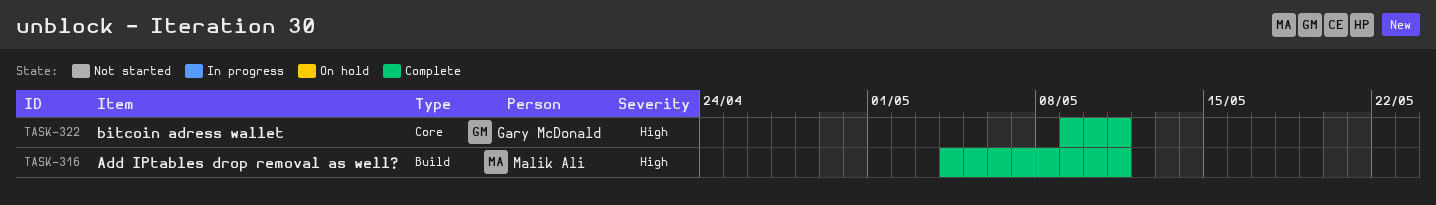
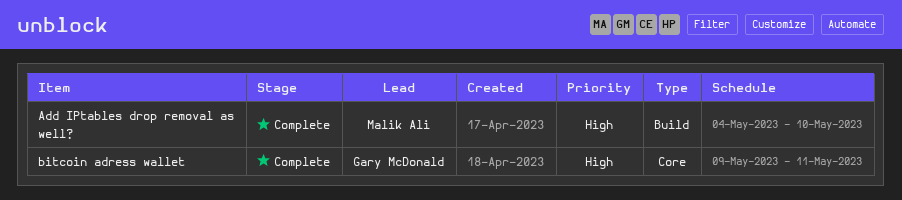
Add IPtables drop removal as well?, due: May 11 -> May 10

